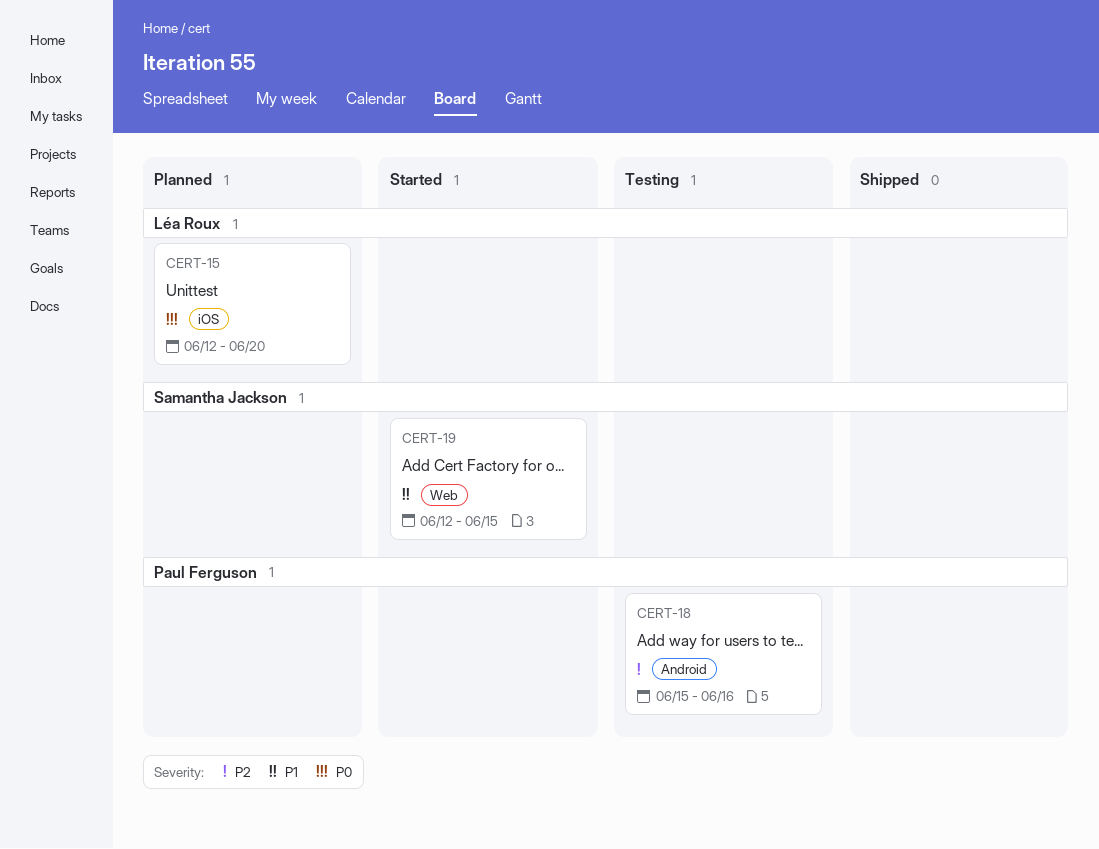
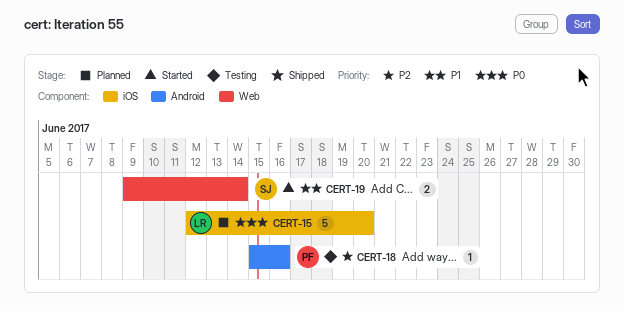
CERT-19, start: Jun 12 -> Jun 9
CERT-19, due: Jun 15 -> Jun 14

